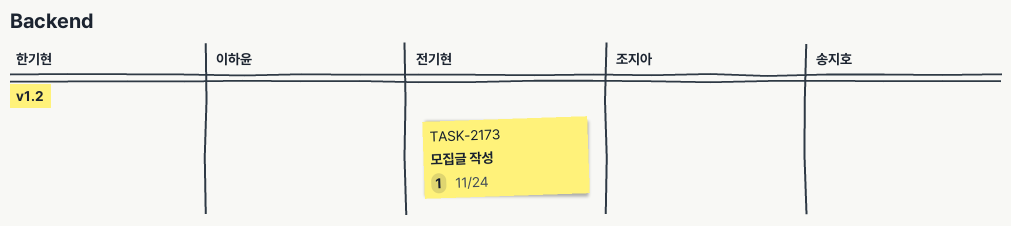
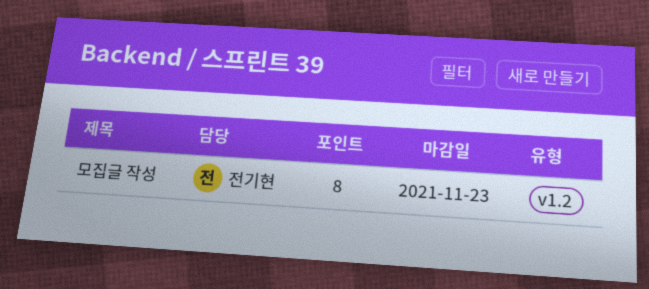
모집글 작성, estimate: 1 -> 8
모집글 작성, due: Nov 24 -> Nov 23

